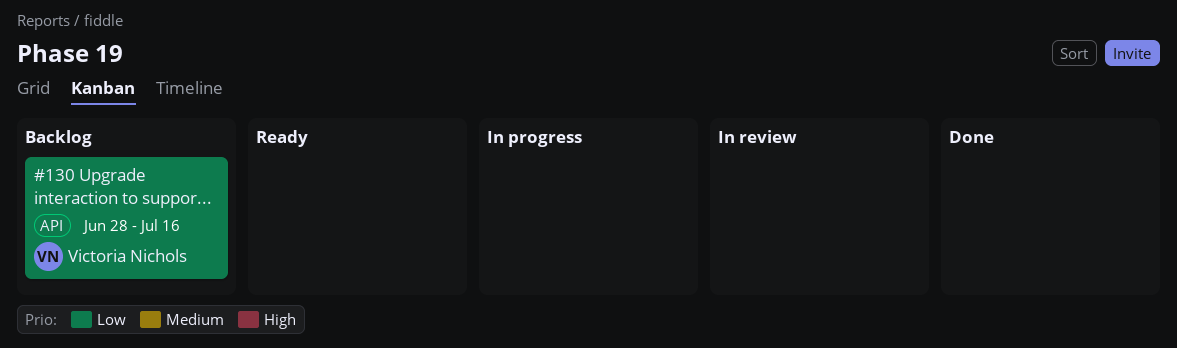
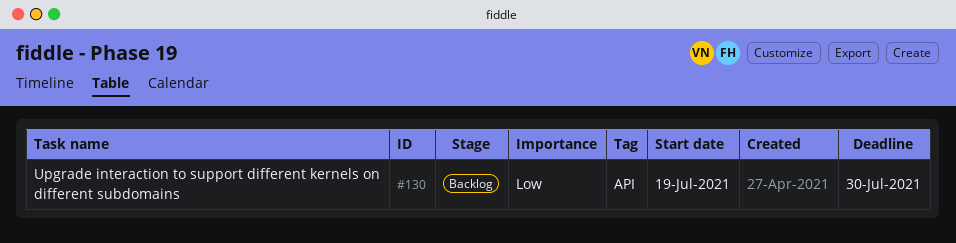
#130, start: Jun 28 -> Jul 19
#130, due: Jul 16 -> Jul 30

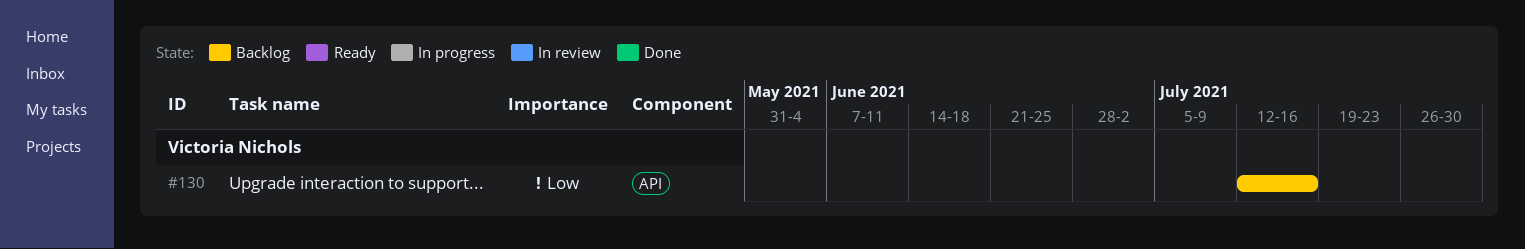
#130, start: Jul 19 -> Jul 12
#130, due: Jul 30 -> Jul 16

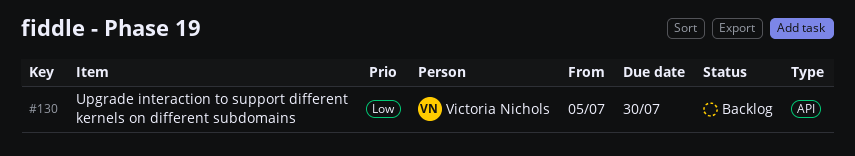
#130, start: Jul 12 -> Jul 5
#130, due: Jul 16 -> Jul 30

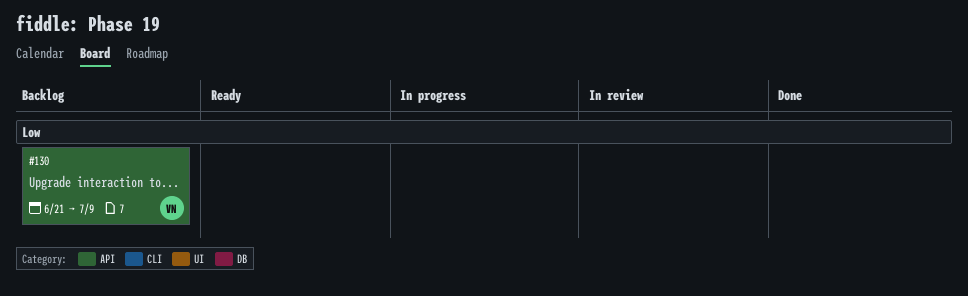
#130, start: Jul 5 -> Jun 21
#130, due: Jul 30 -> Jul 9

